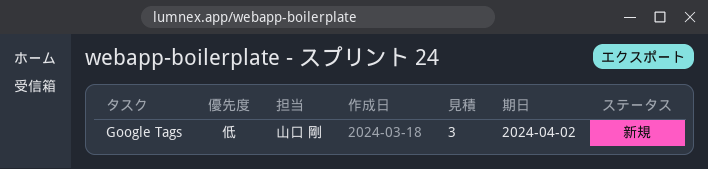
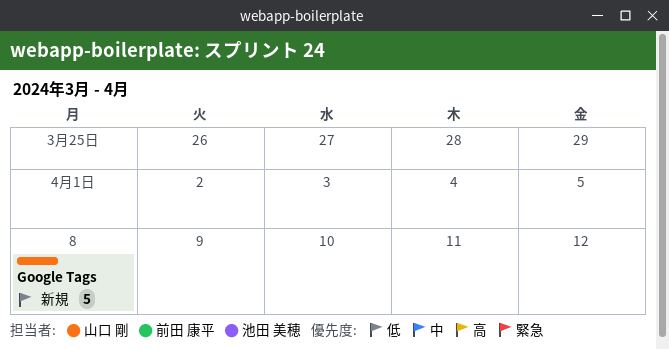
Google Tags, estimate: 3 -> 5
Google Tags, due: Apr 2 -> Apr 8

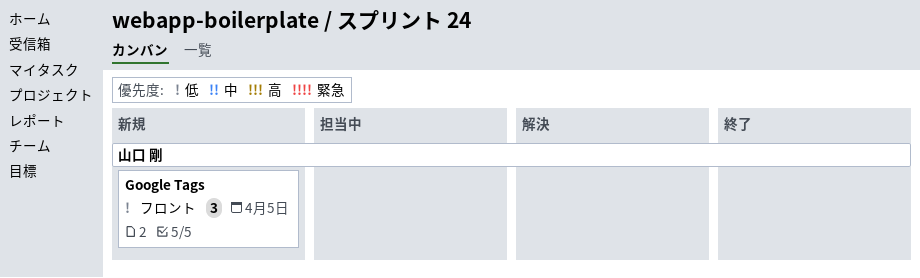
Google Tags, estimate: 5 -> 3
Google Tags, due: Apr 8 -> Apr 5

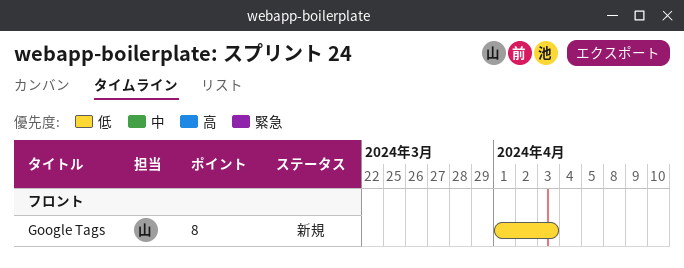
Google Tags, estimate: 3 -> 8
Google Tags, due: Apr 5 -> Apr 3

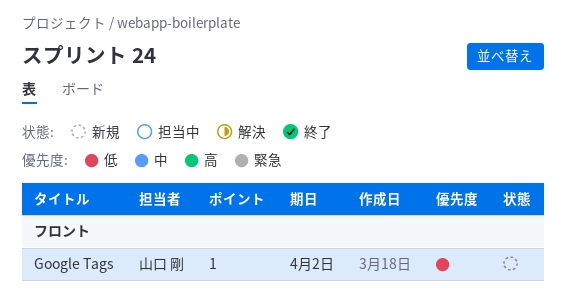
Google Tags, estimate: 8 -> 1
Google Tags, due: Apr 3 -> Apr 2

